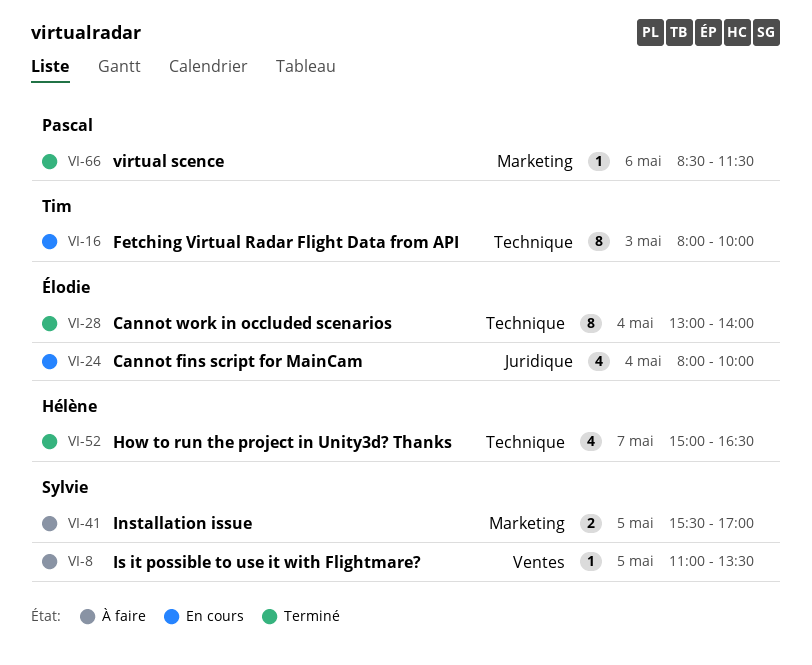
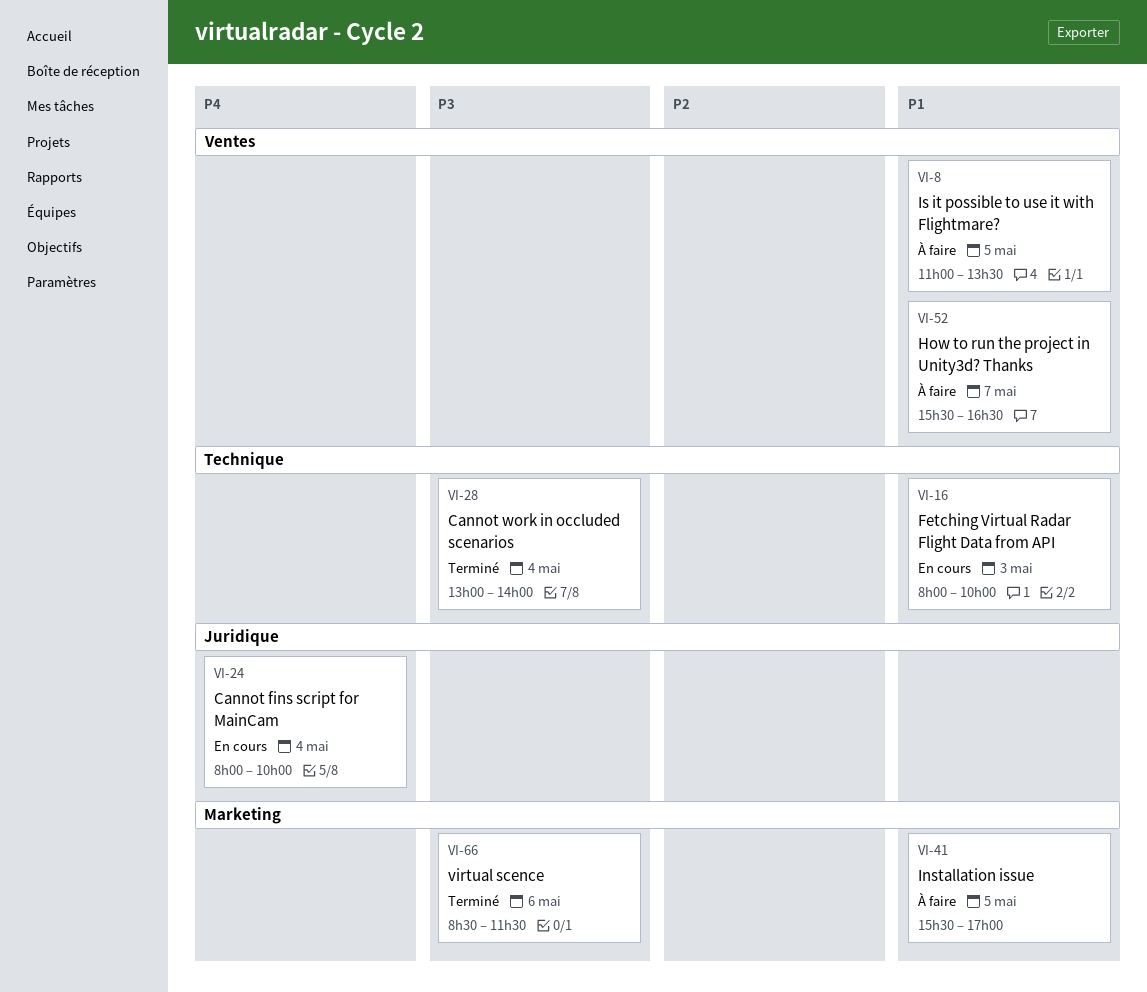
VI-52, status: Terminé -> À faire
VI-52, label: Technique -> Ventes
VI-52, begins: 15:00 -> 15:30

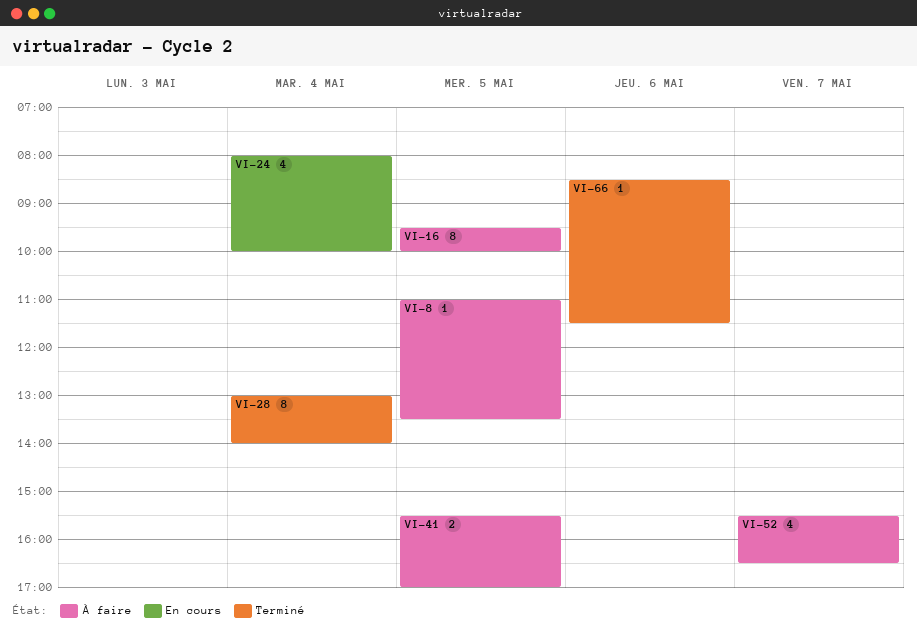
VI-16, status: En cours -> À faire
VI-16, day: May 3 -> May 5
VI-16, begins: 08:00 -> 09:30

